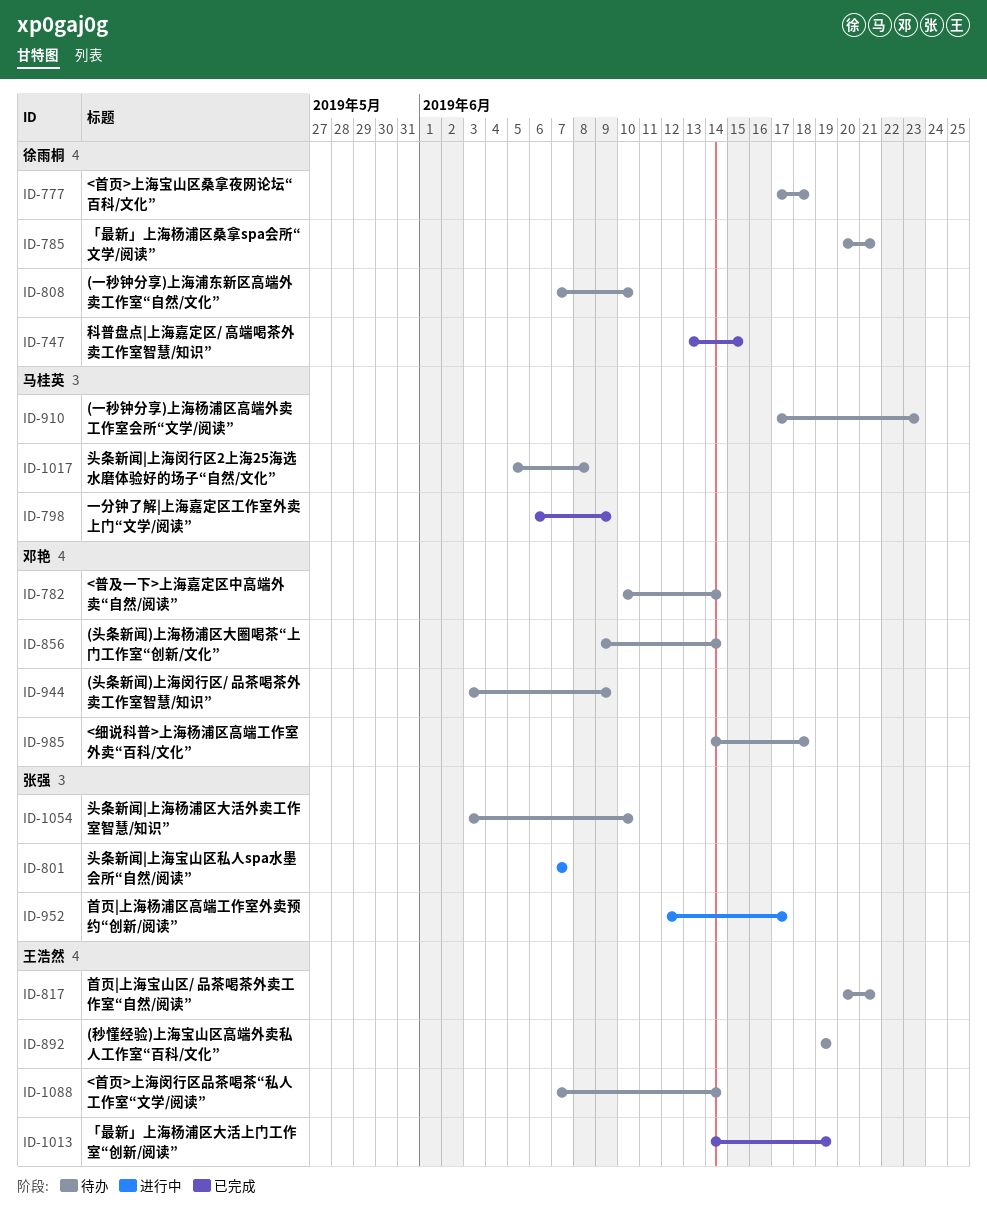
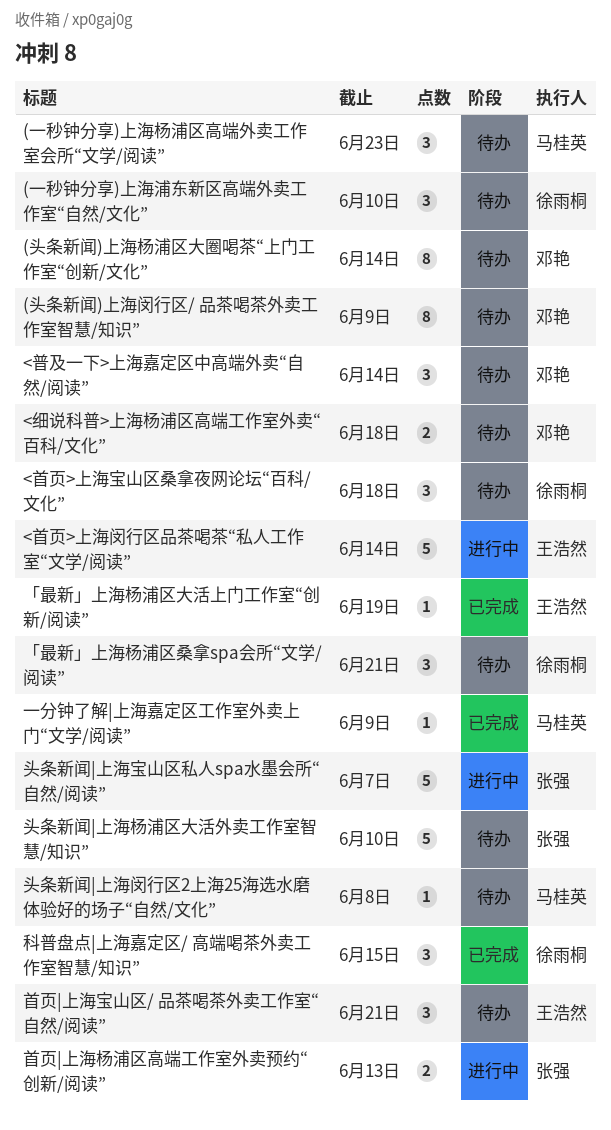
(秒懂经验)上海宝山区高端外卖私人工作室“百科/文化”: present -> none
<首页>上海闵行区品茶喝茶“私人工作室“文学/阅读”, status: 待办 -> 进行中
首页|上海杨浦区高端工作室外卖预约“创新/阅读”, due: Jun 17 -> Jun 13

